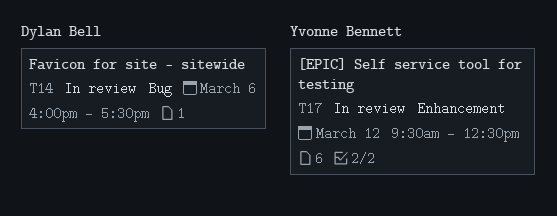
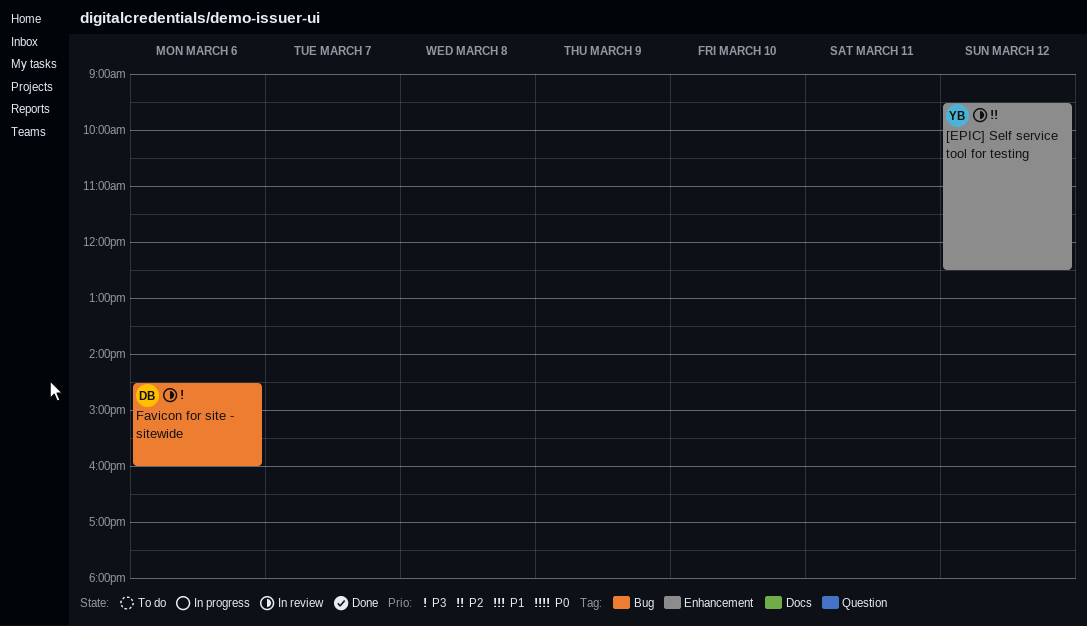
Favicon for site - sitewide, begins: 16:00 -> 14:30
Favicon for site - sitewide, ends: 17:30 -> 16:00

